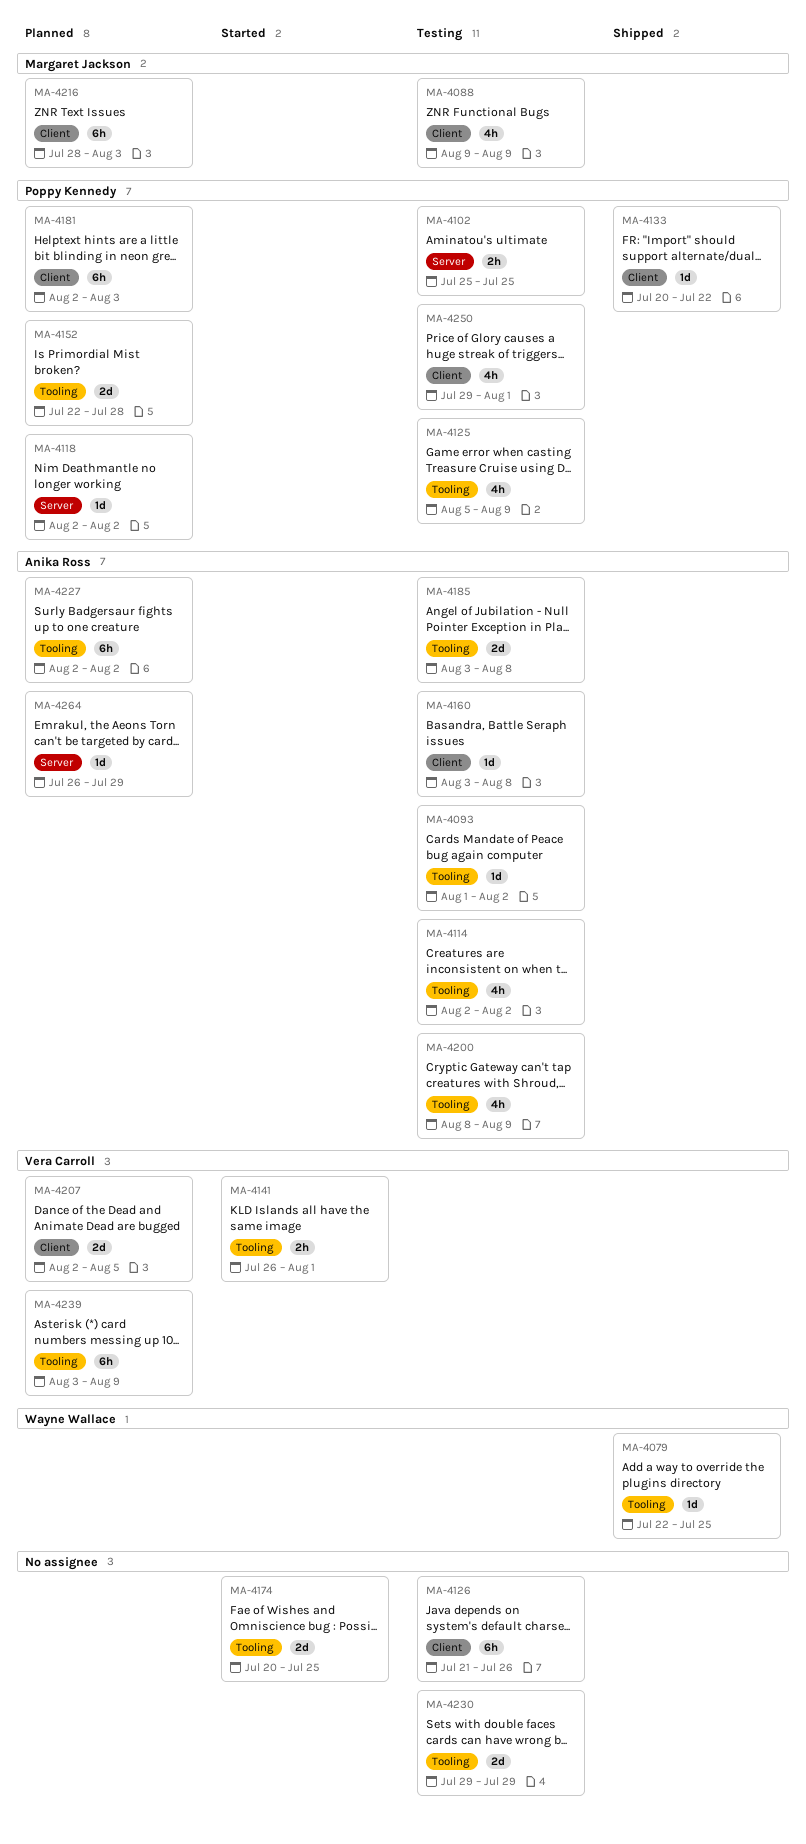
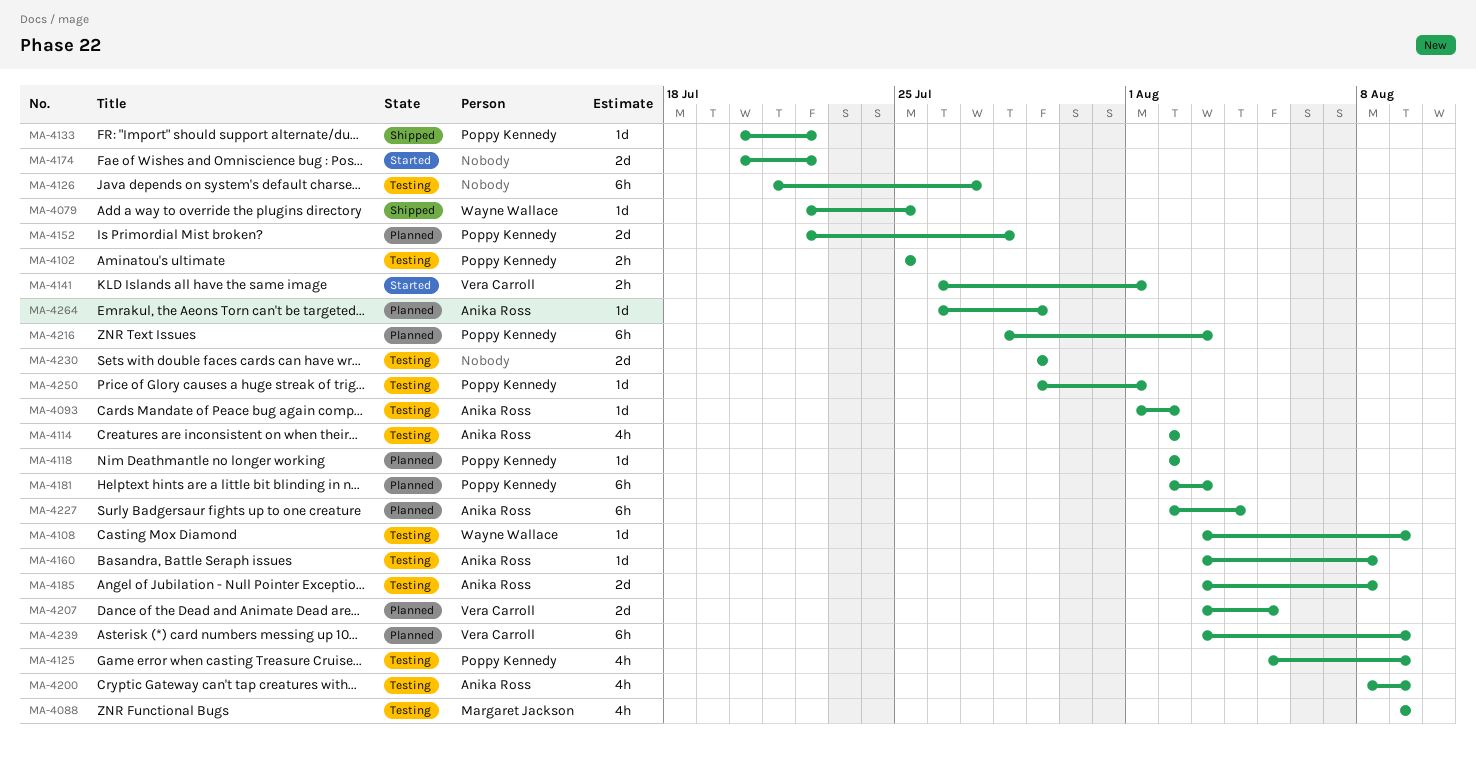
MA-4108: none -> present
MA-4126, due: Jul 26 -> Jul 27
MA-4174, due: Jul 25 -> Jul 22
MA-4207, start: Aug 2 -> Aug 3
MA-4216, owner: Margaret Jackson -> Poppy Kennedy
MA-4227, due: Aug 2 -> Aug 4
MA-4250, estimate: 4h -> 1d

